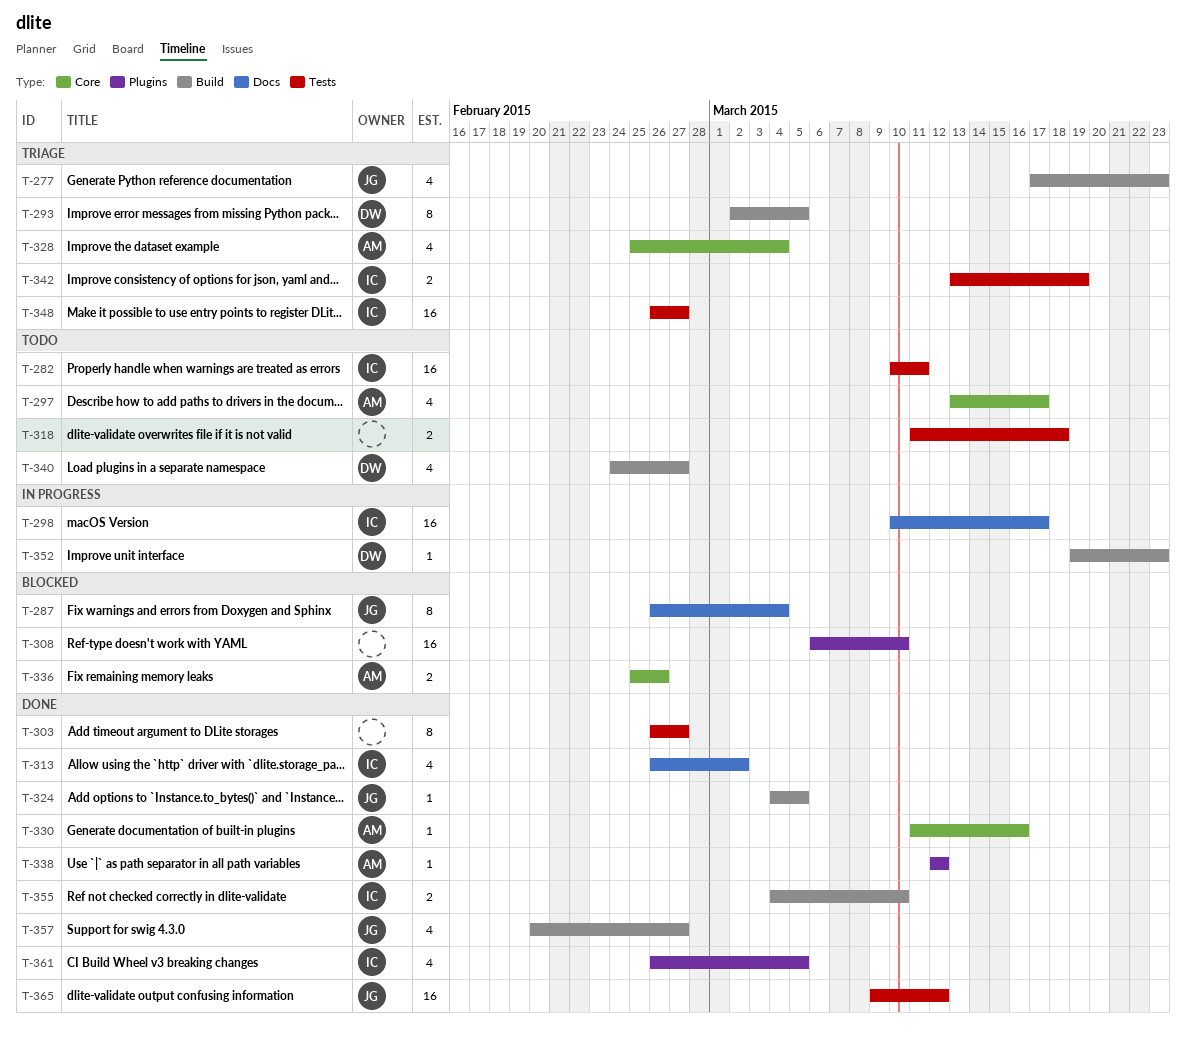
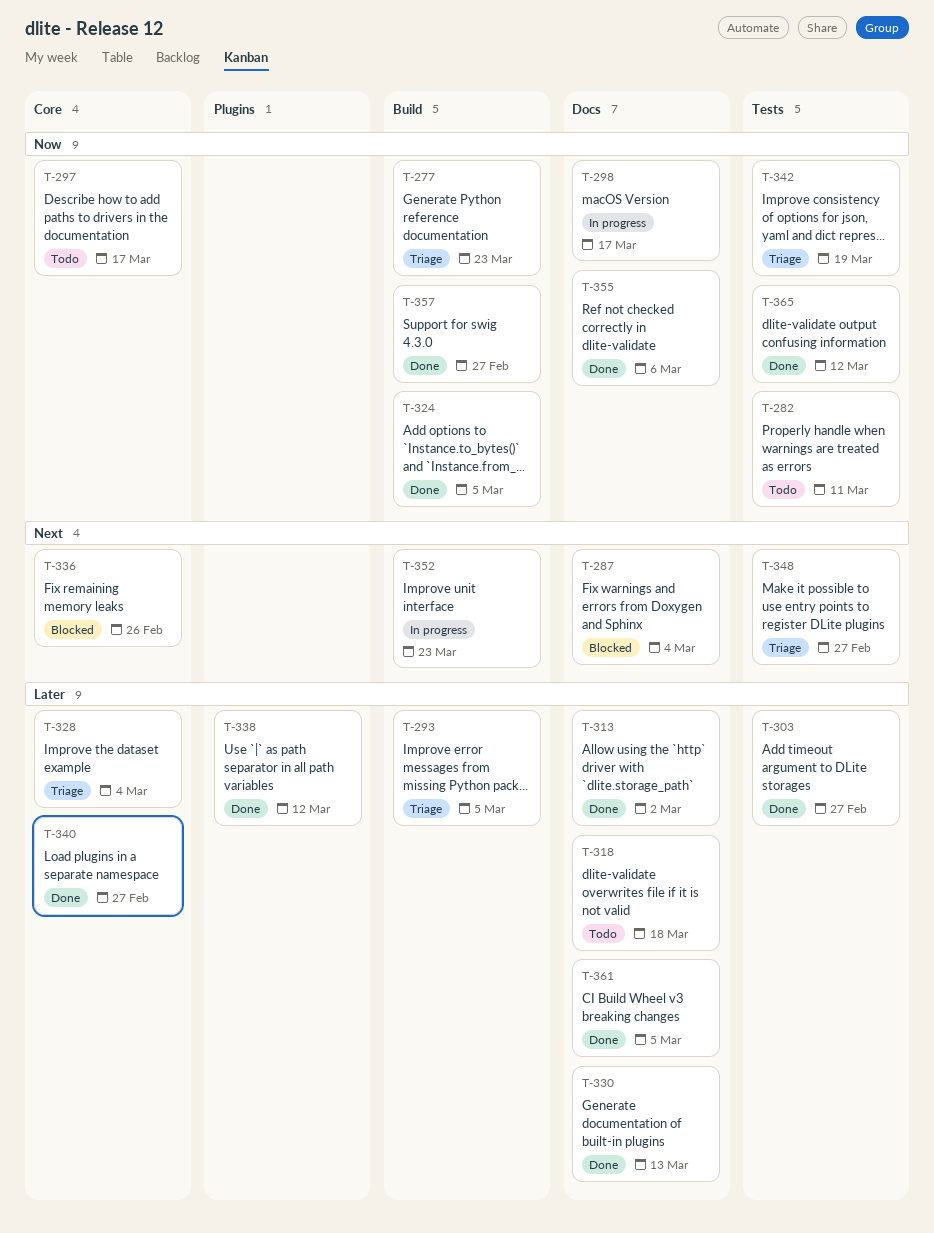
T-308: present -> none
T-318, label: Tests -> Docs
T-330, label: Core -> Docs
T-330, due: Mar 16 -> Mar 13
T-340, status: Todo -> Done
T-340, label: Build -> Core
T-355, label: Build -> Docs
T-355, due: Mar 10 -> Mar 6
T-361, label: Plugins -> Docs

